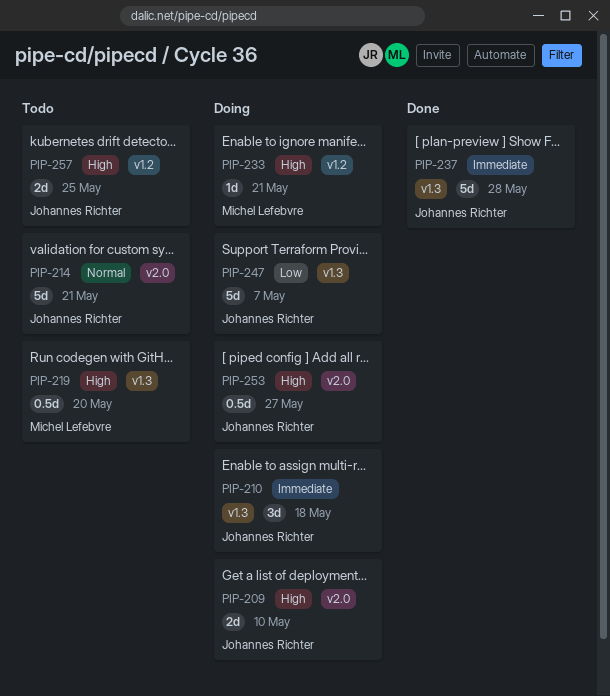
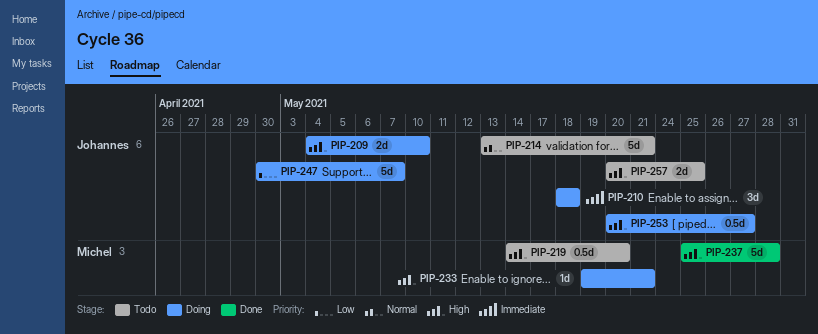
PIP-237, owner: Johannes Richter -> Michel Lefebvre
PIP-237, priority: Immediate -> High

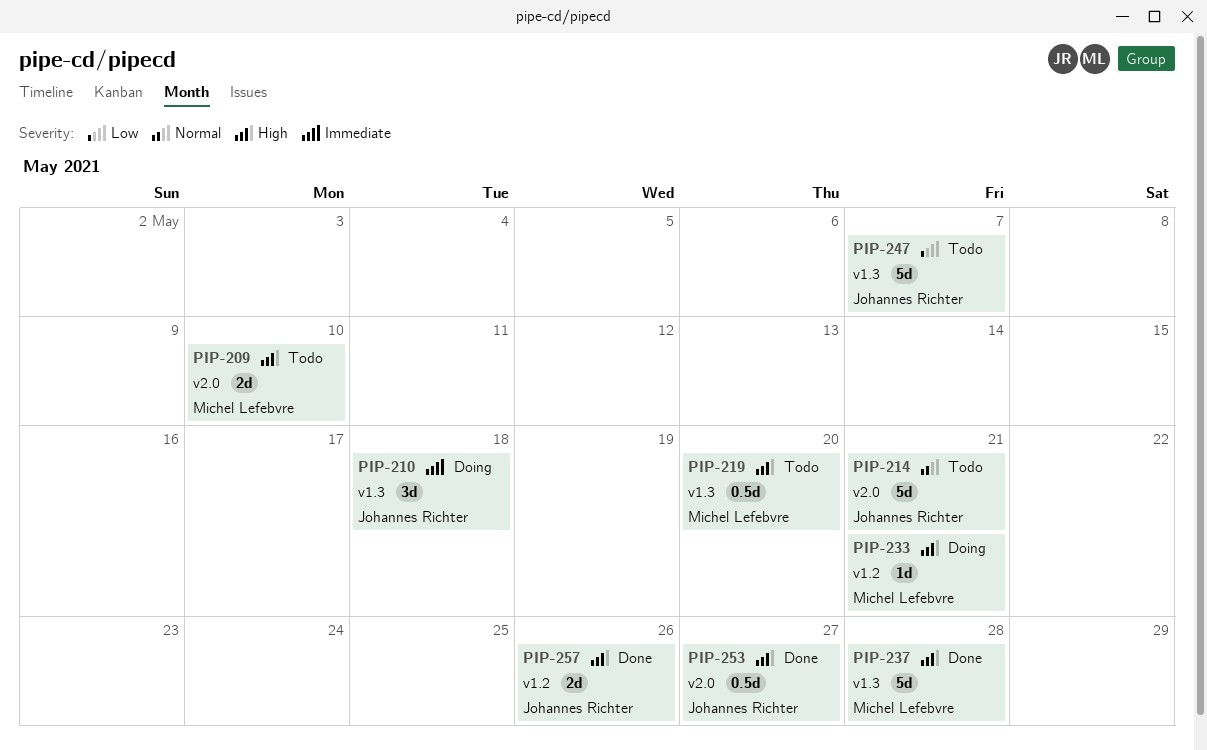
PIP-209, status: Doing -> Todo
PIP-209, owner: Johannes Richter -> Michel Lefebvre
PIP-247, status: Doing -> Todo
PIP-253, status: Doing -> Done
PIP-257, status: Todo -> Done
PIP-257, due: May 25 -> May 26

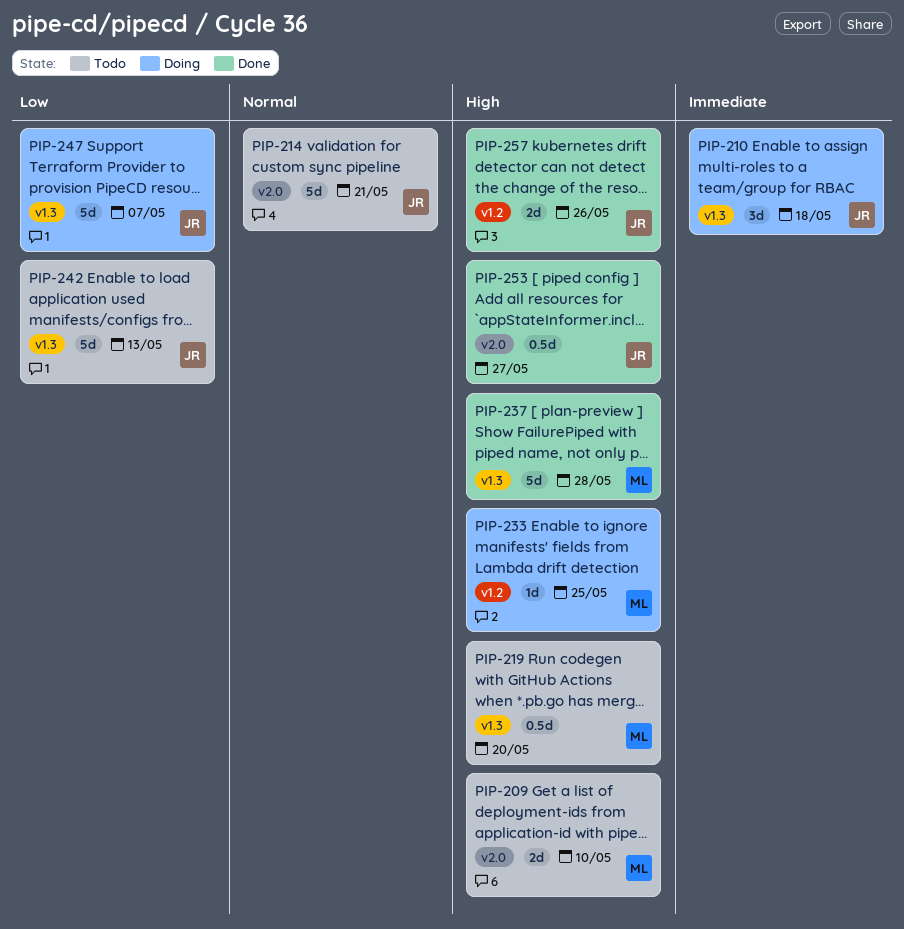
PIP-233, due: May 21 -> May 25
PIP-242: none -> present
PIP-247, status: Todo -> Doing

